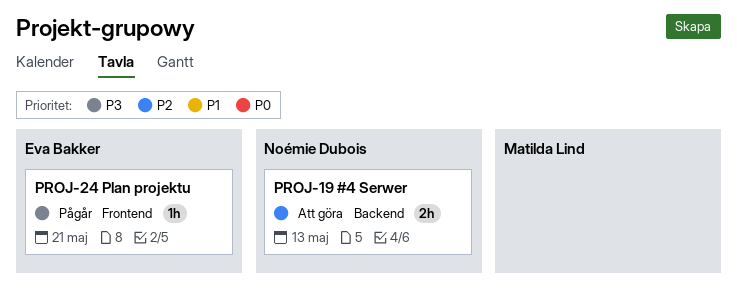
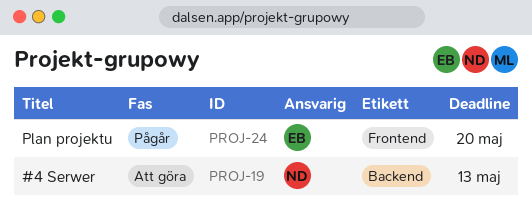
PROJ-24, due: May 21 -> May 20

